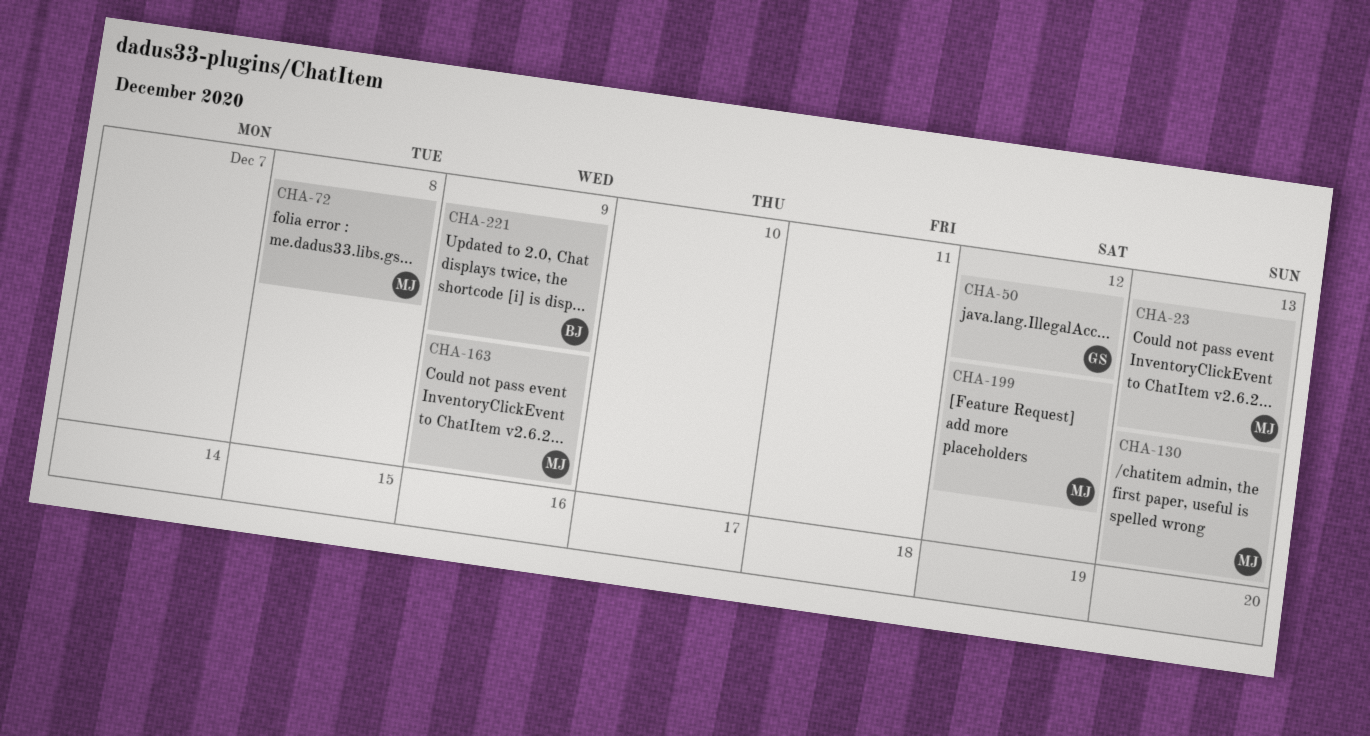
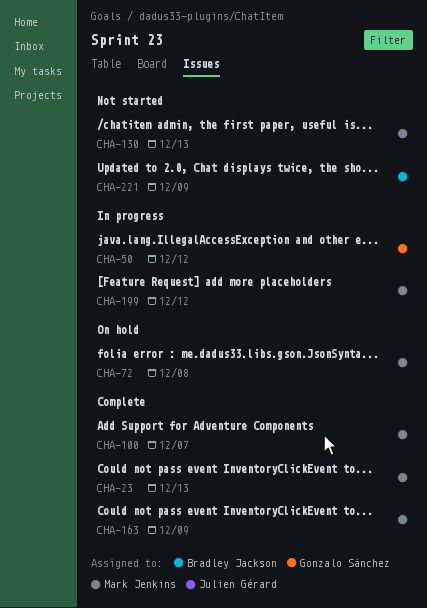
CHA-100: none -> present

